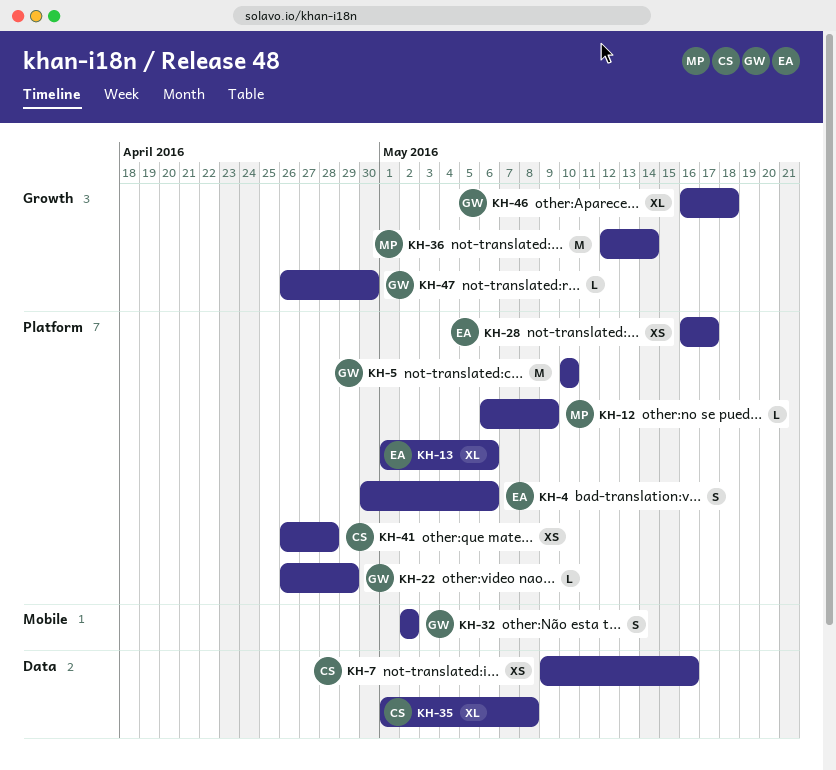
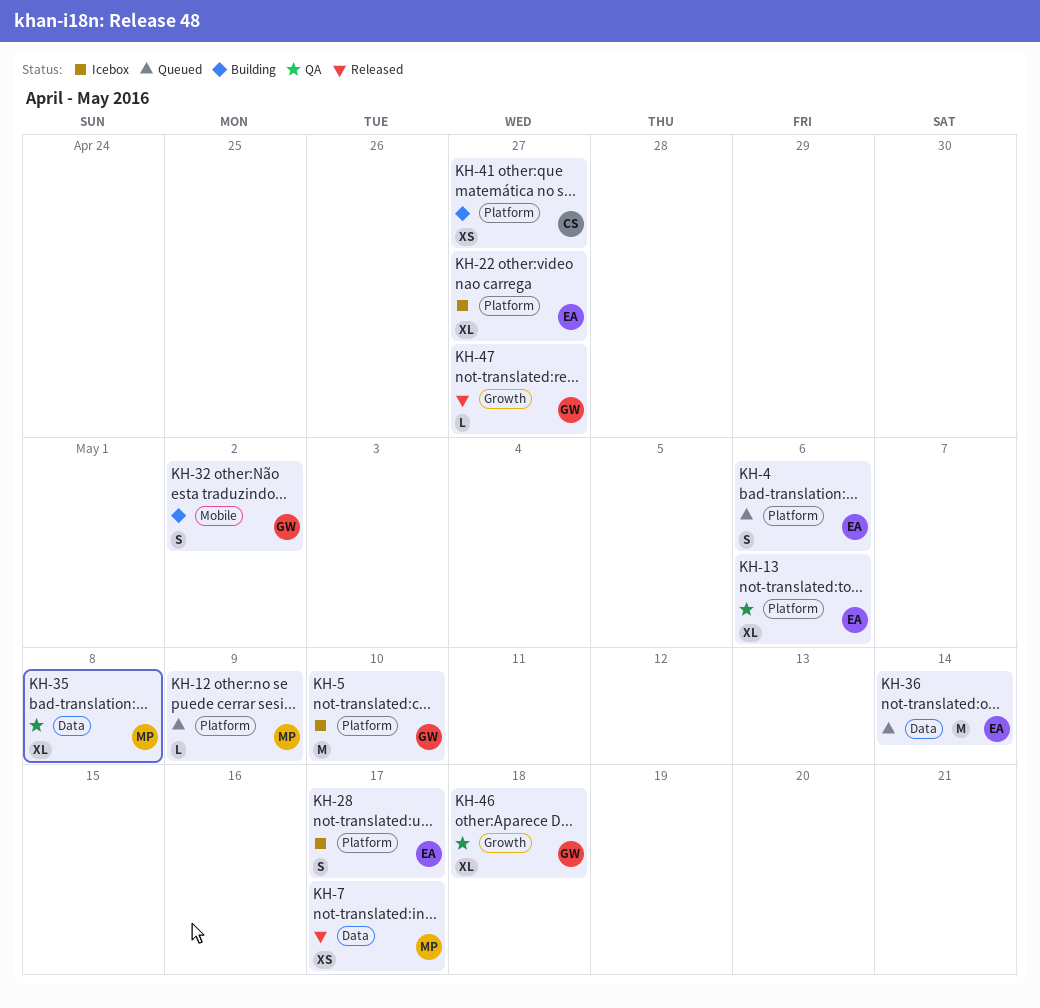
KH-7, owner: CS -> MP
KH-7, due: May 16 -> May 17
KH-22, owner: GW -> EA
KH-22, estimate: L -> XL
KH-22, due: Apr 29 -> Apr 27
KH-28, estimate: XS -> S
KH-35, owner: CS -> MP
KH-36, owner: MP -> EA
KH-36, label: Growth -> Data
KH-41, due: Apr 28 -> Apr 27
KH-47, due: Apr 30 -> Apr 27

